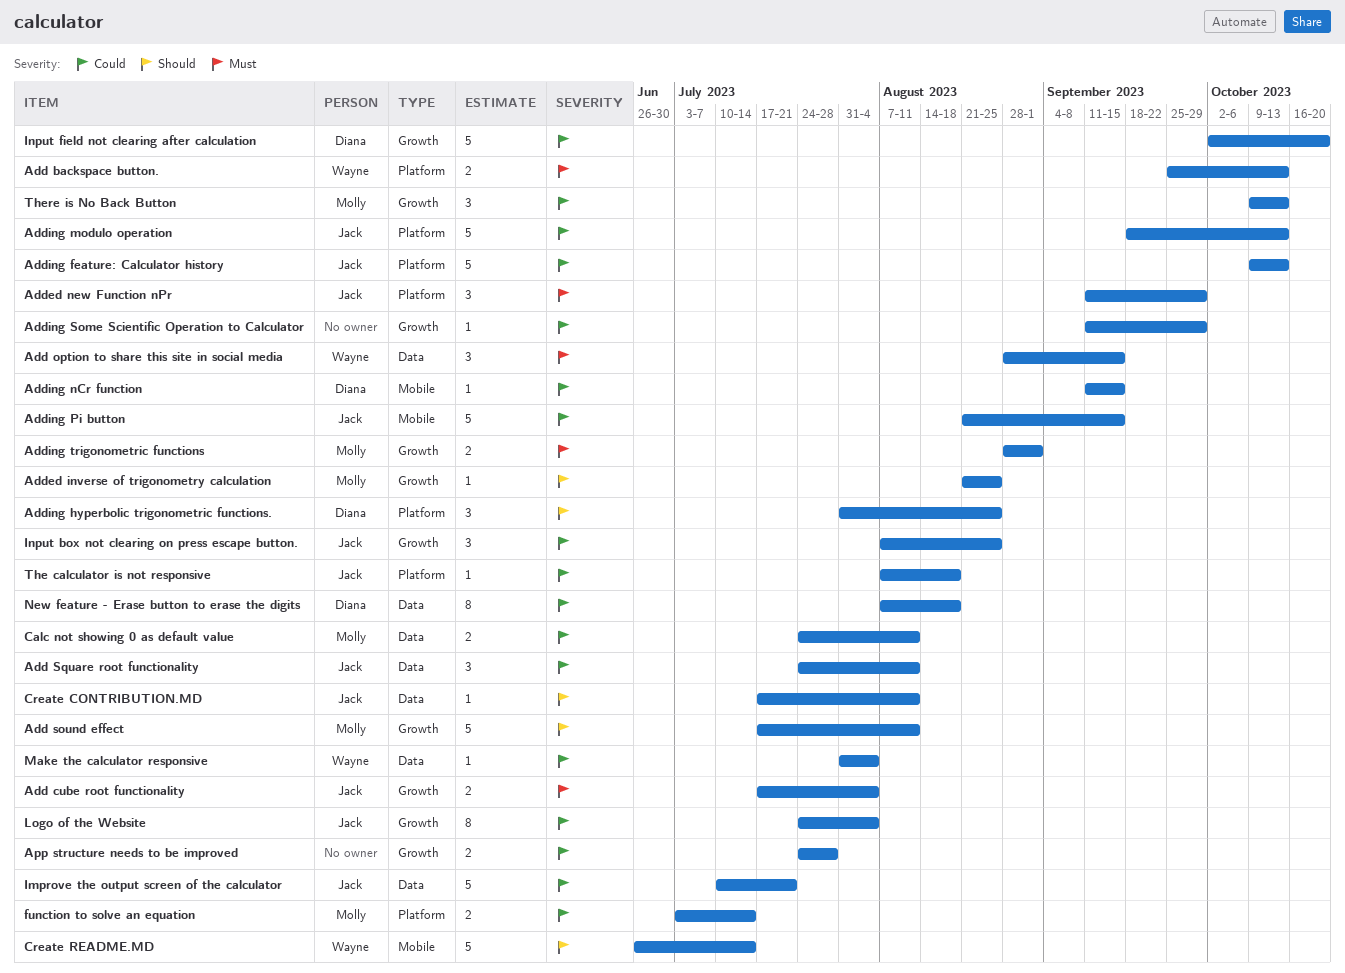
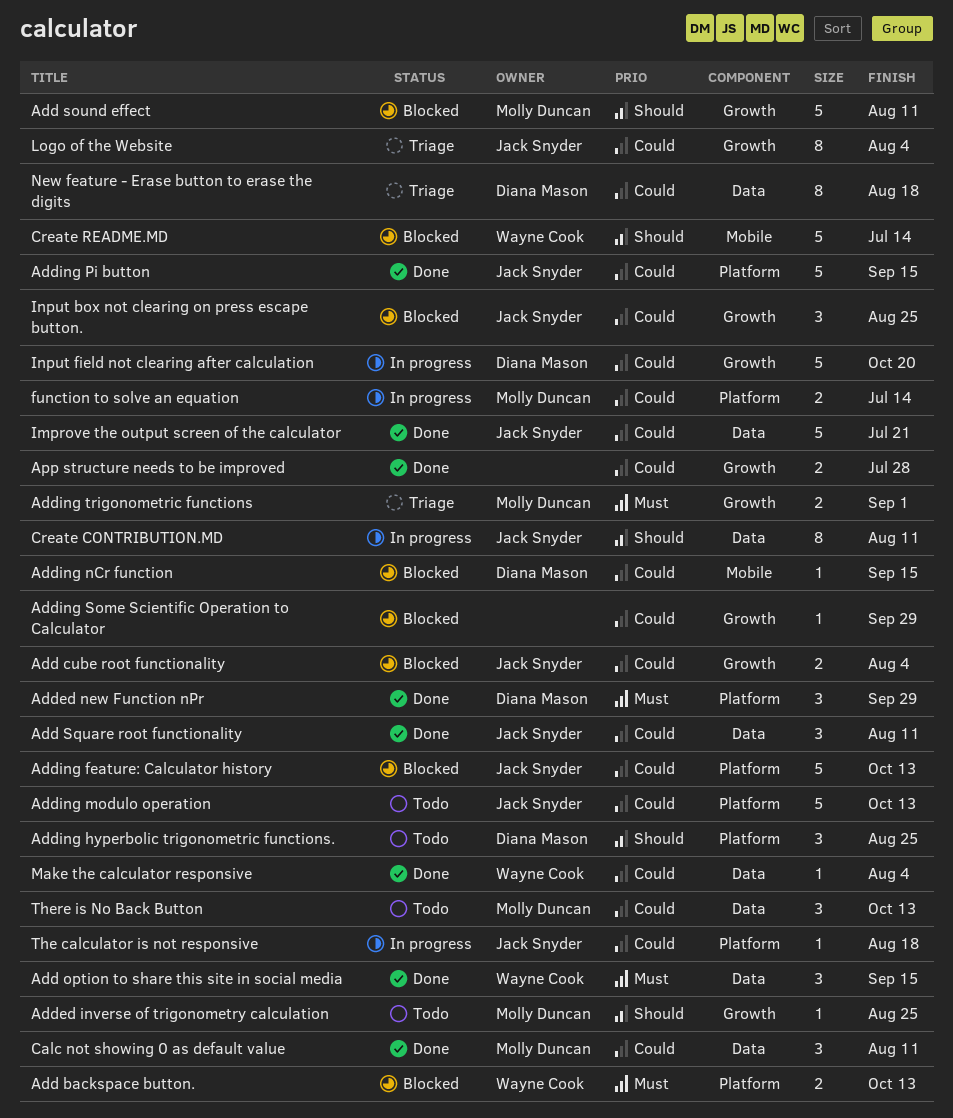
Add cube root functionality, priority: Must -> Could
Added new Function nPr, owner: Jack Snyder -> Diana Mason
Adding Pi button, label: Mobile -> Platform
Calc not showing 0 as default value, estimate: 2 -> 3
Create CONTRIBUTION.MD, estimate: 1 -> 8
There is No Back Button, label: Growth -> Data

